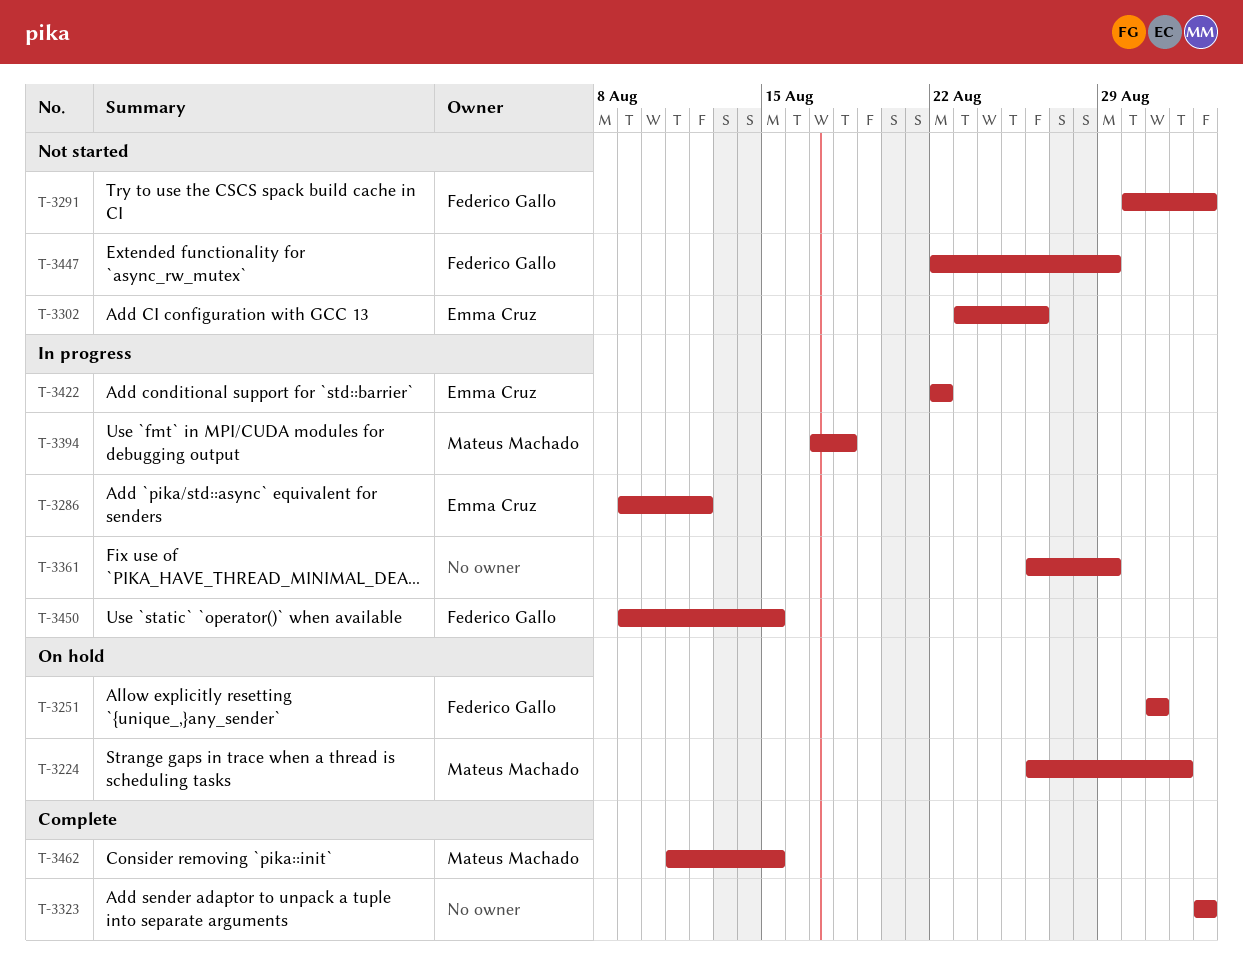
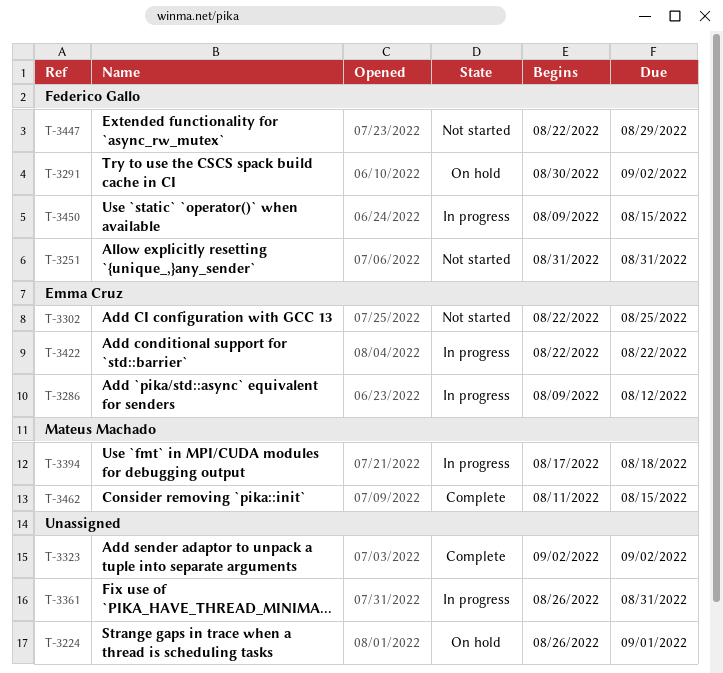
T-3224, owner: Mateus Machado -> none
T-3251, status: On hold -> Not started
T-3291, status: Not started -> On hold
T-3302, start: Aug 23 -> Aug 22
T-3302, due: Aug 26 -> Aug 25
T-3361, due: Aug 29 -> Aug 31

